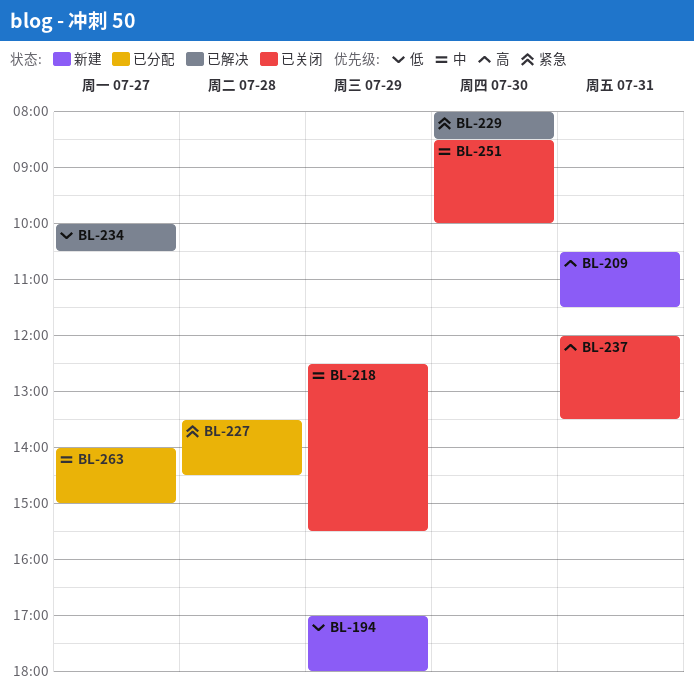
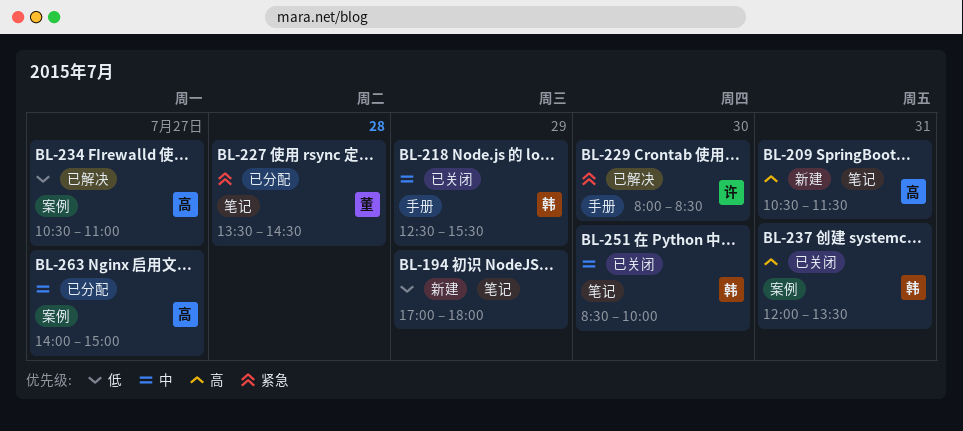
BL-234, begins: 10:00 -> 10:30
BL-234, ends: 10:30 -> 11:00

